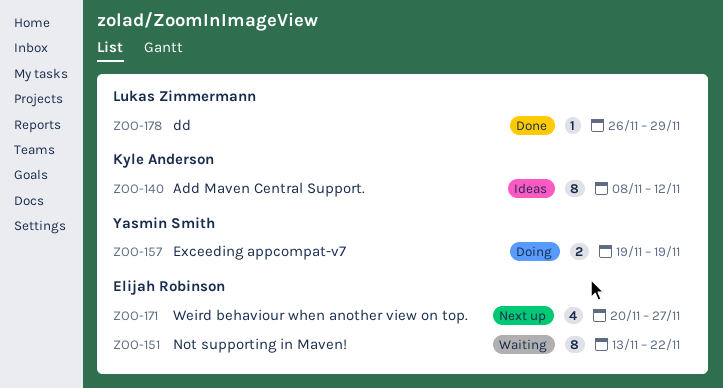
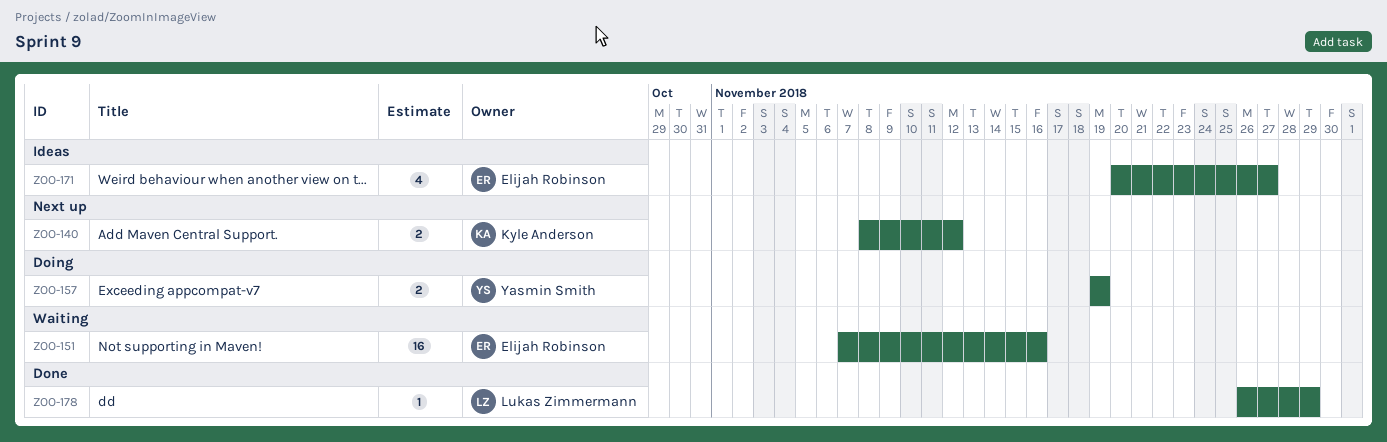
ZOO-140, status: Ideas -> Next up
ZOO-140, estimate: 8 -> 2
ZOO-151, estimate: 8 -> 16
ZOO-151, start: Nov 13 -> Nov 7
ZOO-151, due: Nov 22 -> Nov 16
ZOO-171, status: Next up -> Ideas

